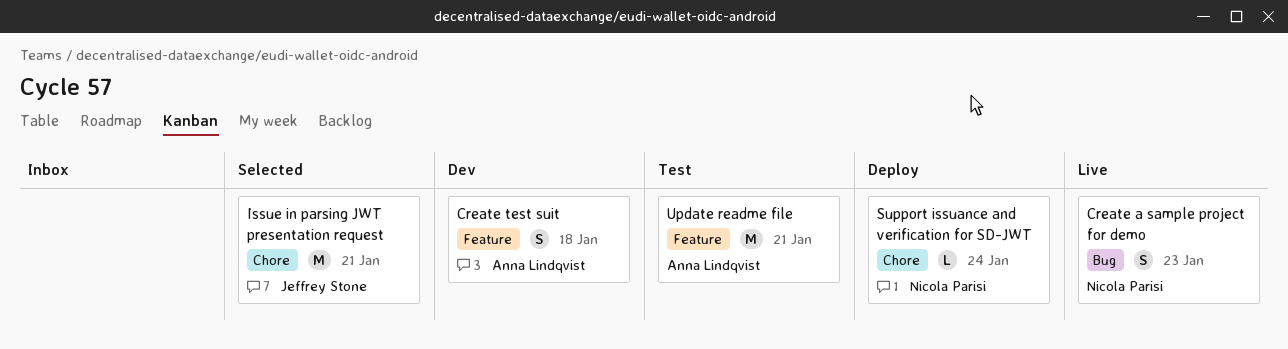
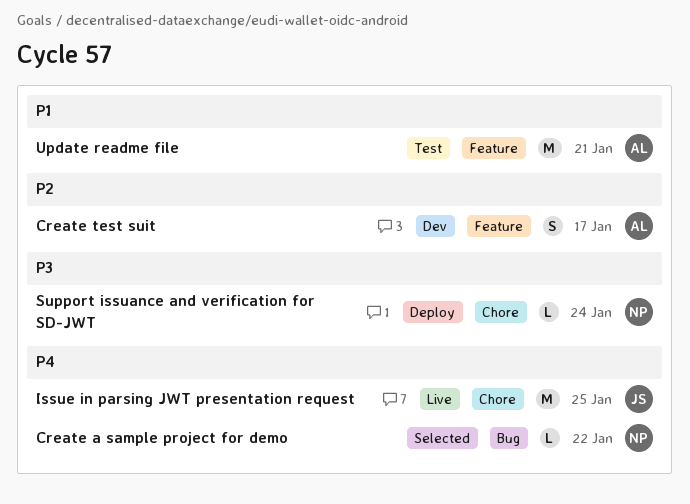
Create a sample project for demo, status: Live -> Selected
Create a sample project for demo, estimate: S -> L
Create a sample project for demo, due: Jan 23 -> Jan 22
Create test suit, due: Jan 18 -> Jan 17
Issue in parsing JWT presentation request, status: Selected -> Live
Issue in parsing JWT presentation request, due: Jan 21 -> Jan 25

